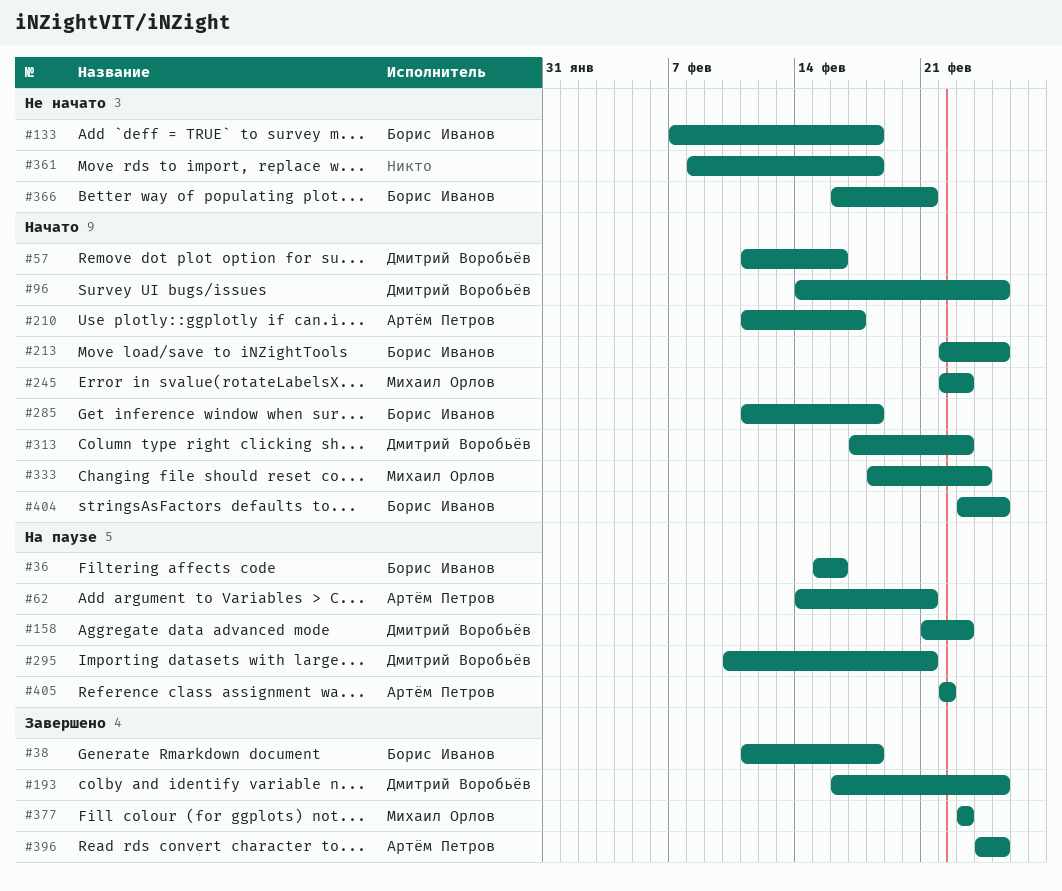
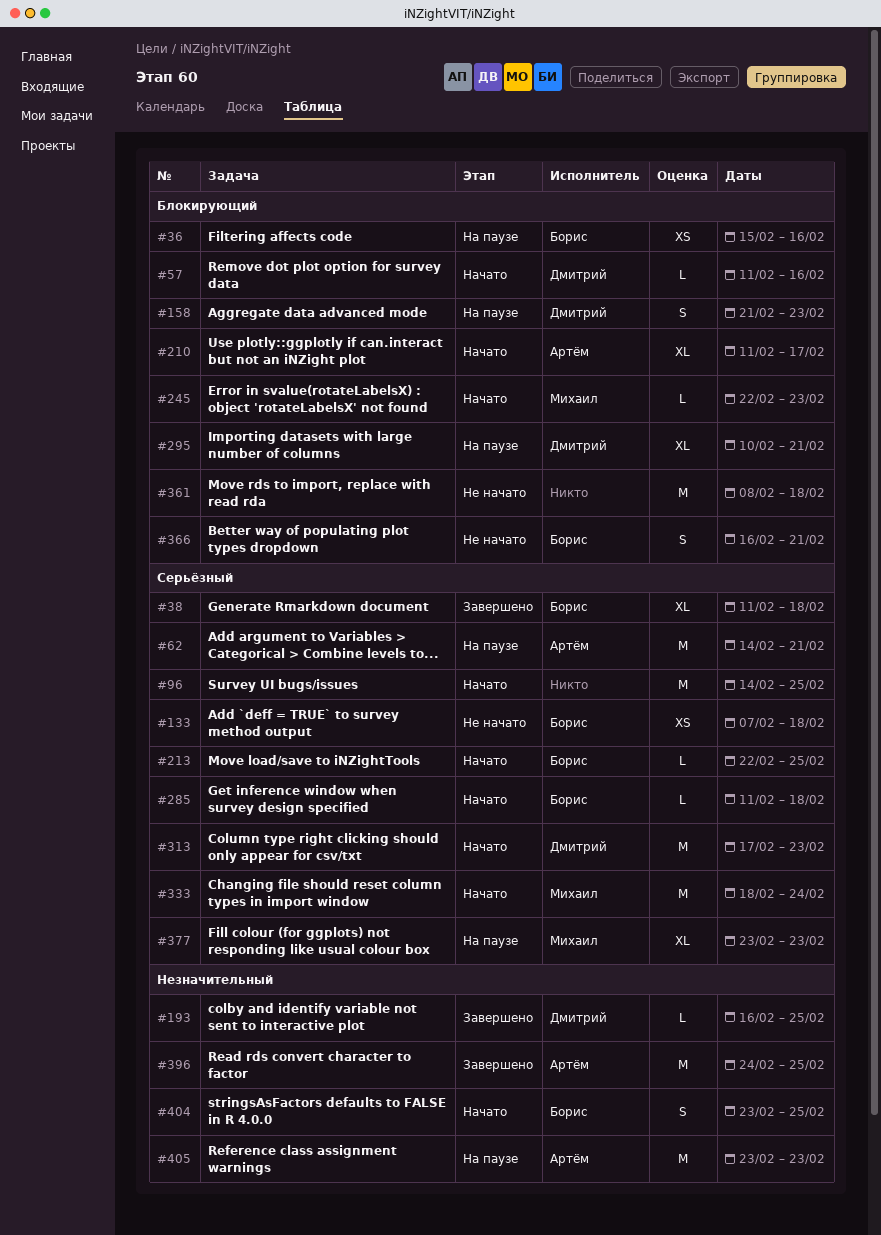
#96, owner: Дмитрий Воробьёв -> none
#377, status: Завершено -> На паузе
#405, start: Feb 22 -> Feb 23
#405, due: Feb 22 -> Feb 23

